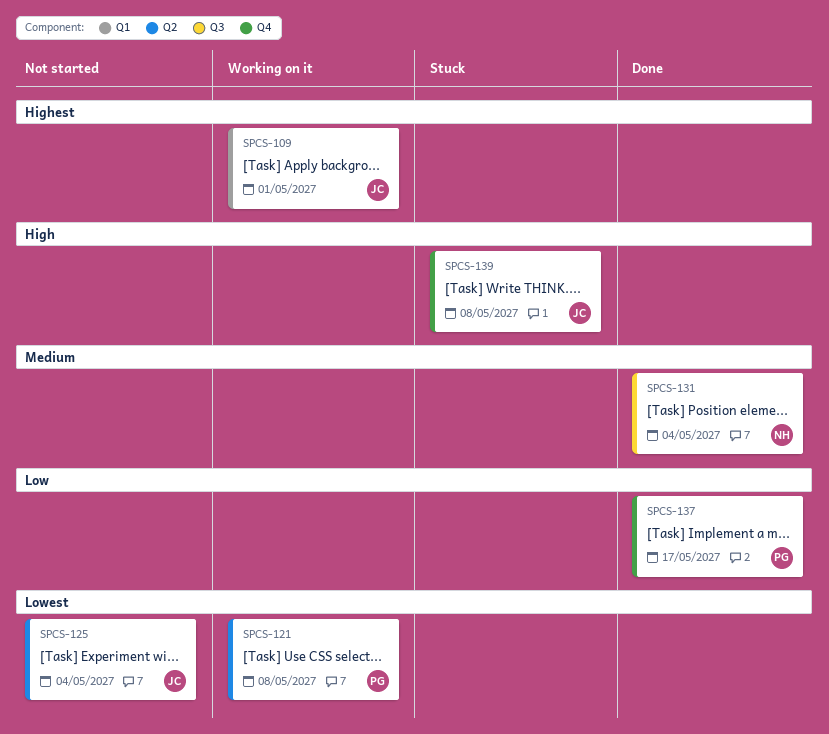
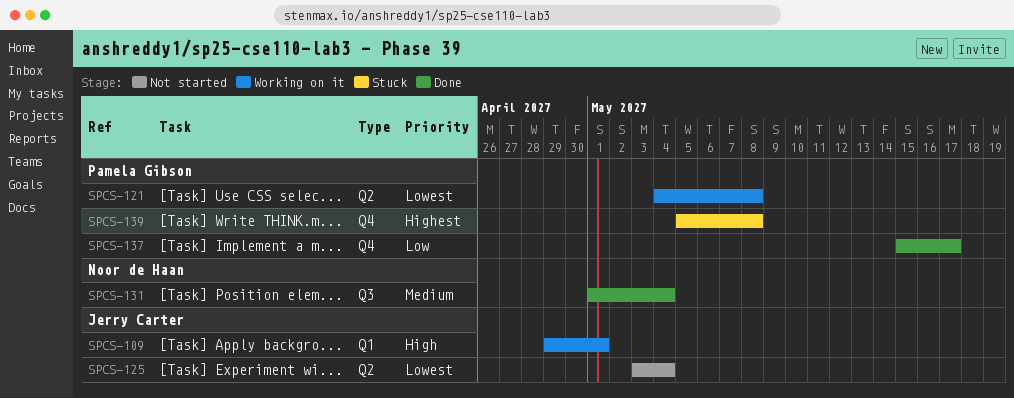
SPCS-109, priority: Highest -> High
SPCS-139, owner: Jerry Carter -> Pamela Gibson
SPCS-139, priority: High -> Highest

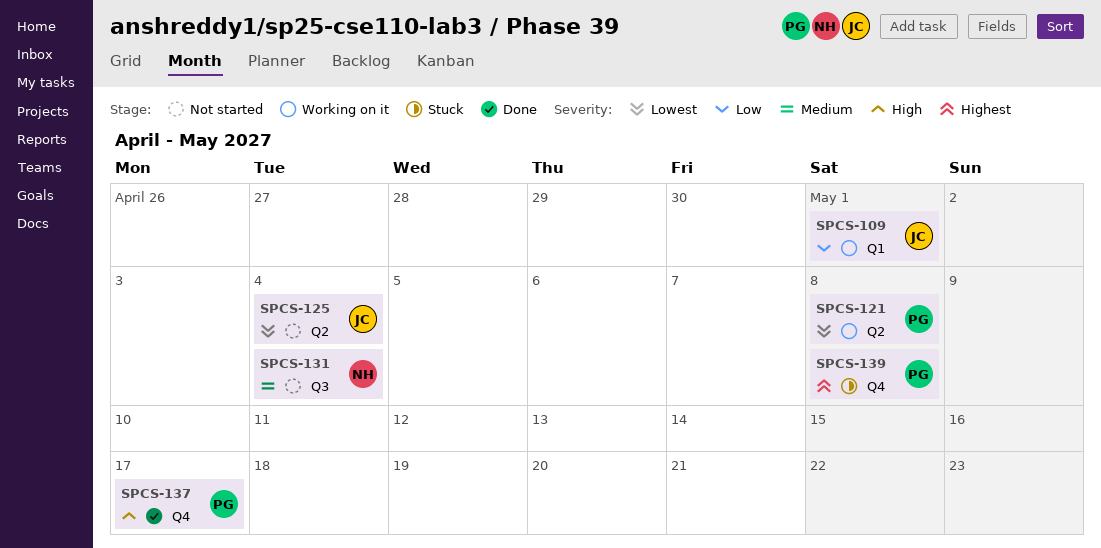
SPCS-109, priority: High -> Low
SPCS-131, status: Done -> Not started
SPCS-137, priority: Low -> High

